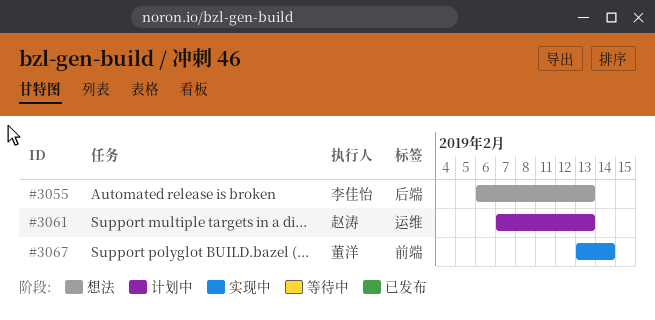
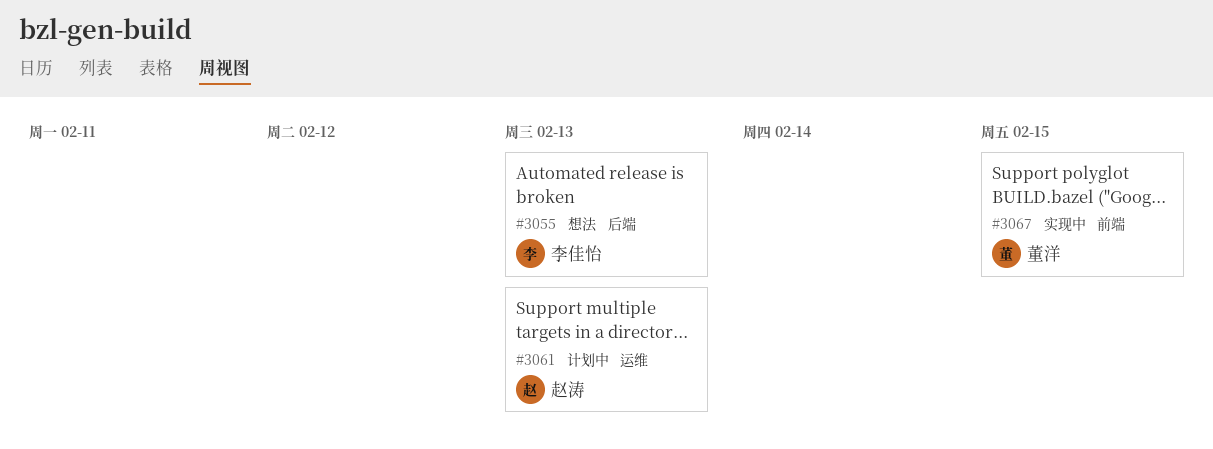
#3067, due: Feb 14 -> Feb 15

